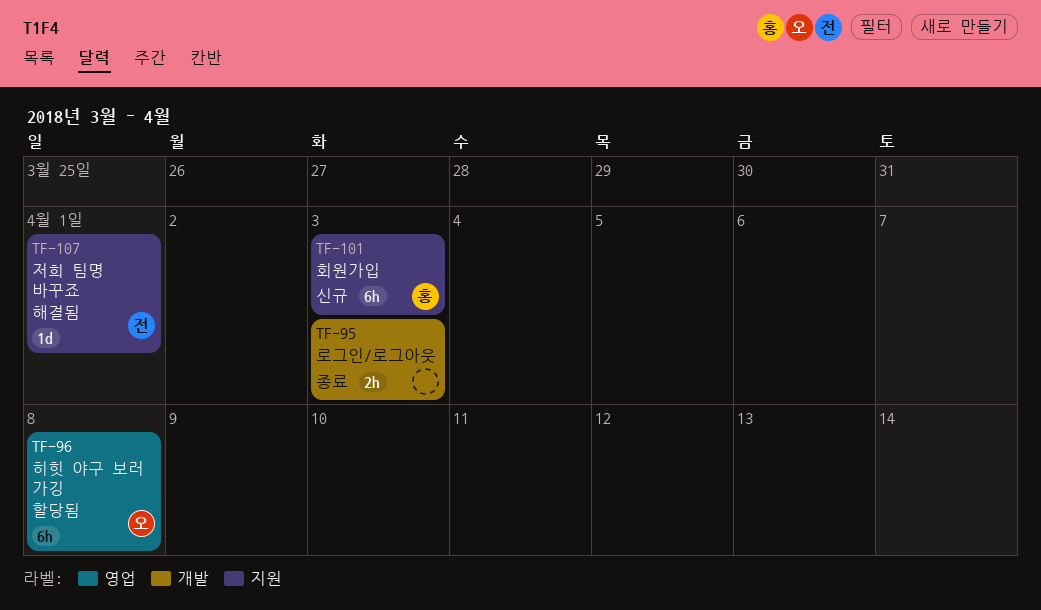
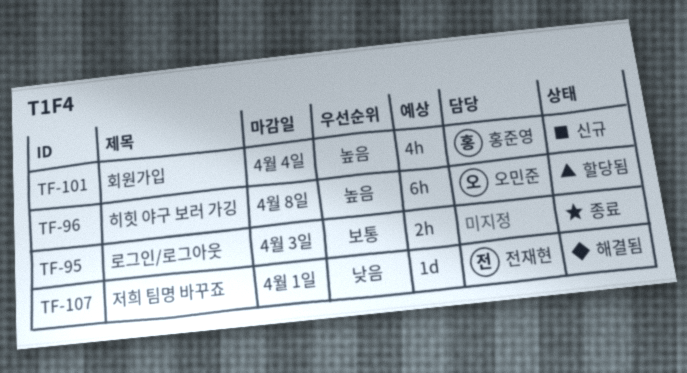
TF-101, estimate: 6h -> 4h
TF-101, due: Apr 3 -> Apr 4

